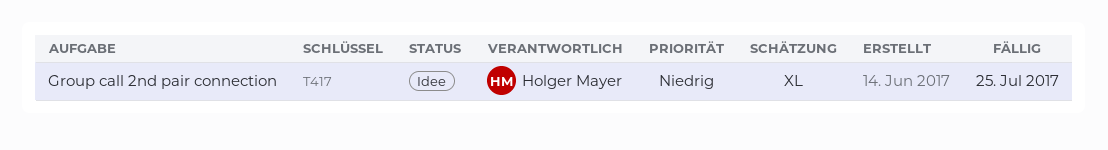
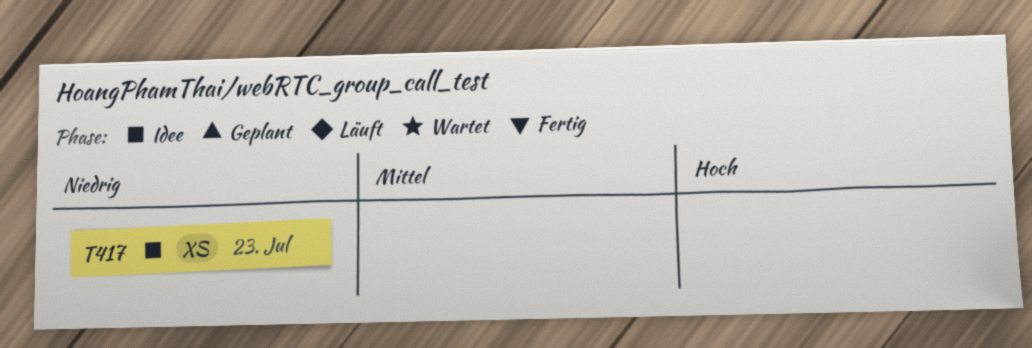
T417, estimate: XL -> XS
T417, due: Jul 25 -> Jul 23

